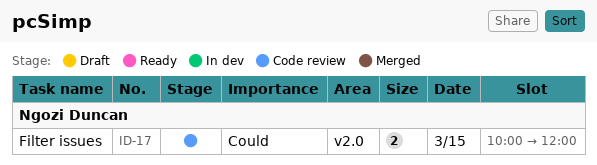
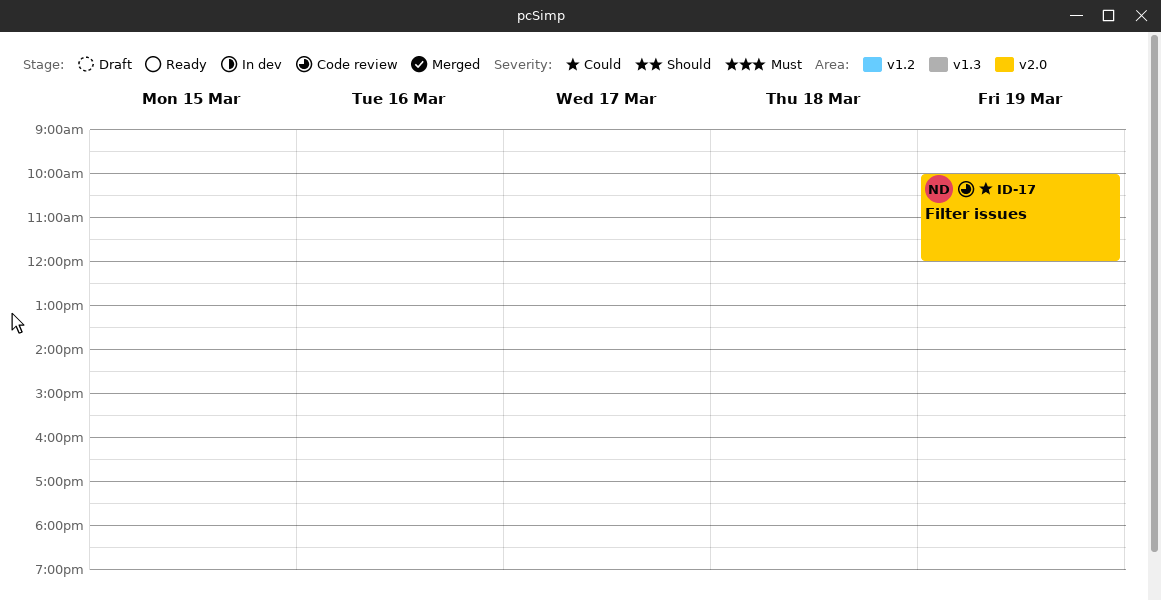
ID-17, day: Mar 15 -> Mar 19

